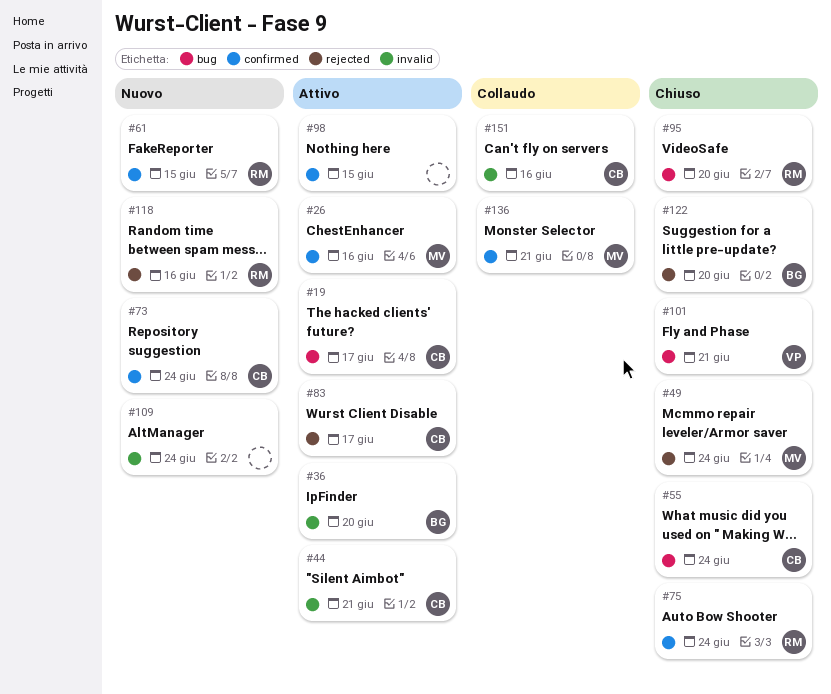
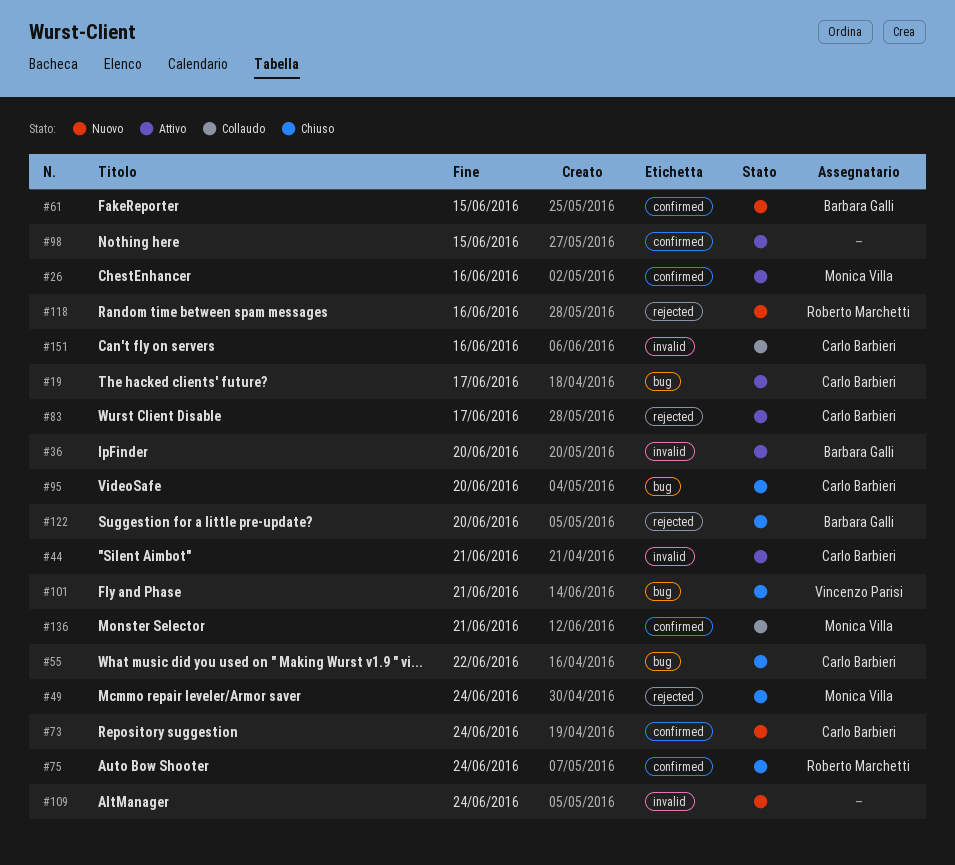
#55, due: Jun 24 -> Jun 22
#61, owner: Roberto Marchetti -> Barbara Galli
#95, owner: Roberto Marchetti -> Carlo Barbieri

